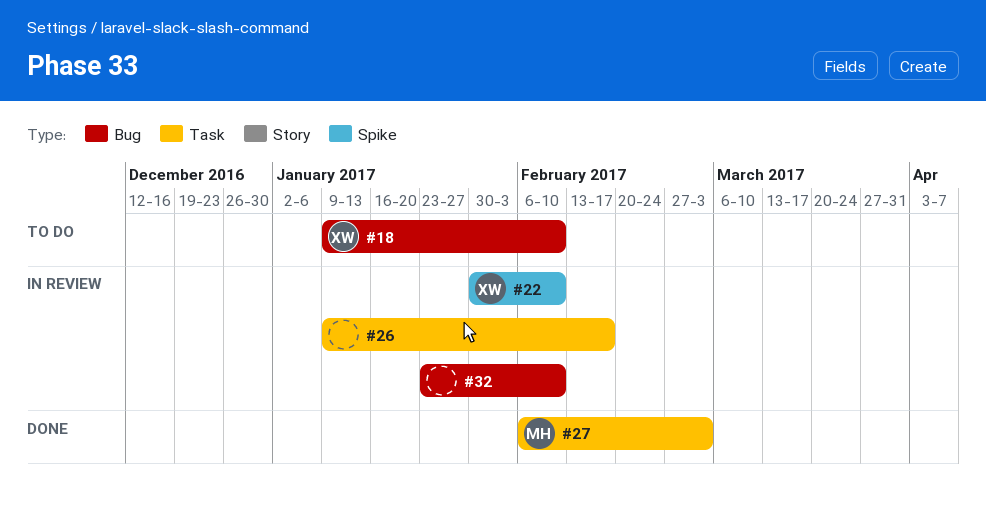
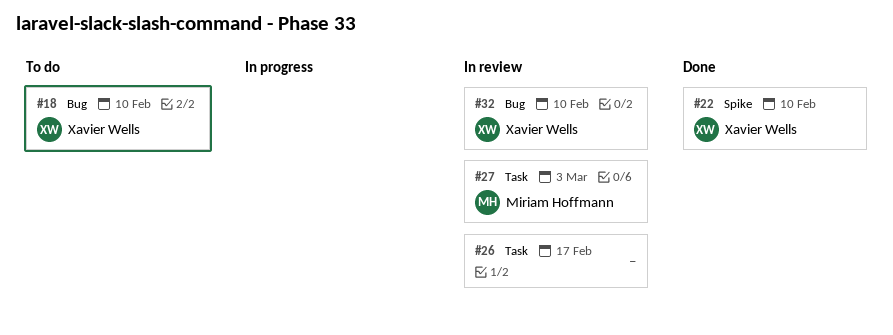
#22, status: In review -> Done
#27, status: Done -> In review
#32, owner: none -> Xavier Wells

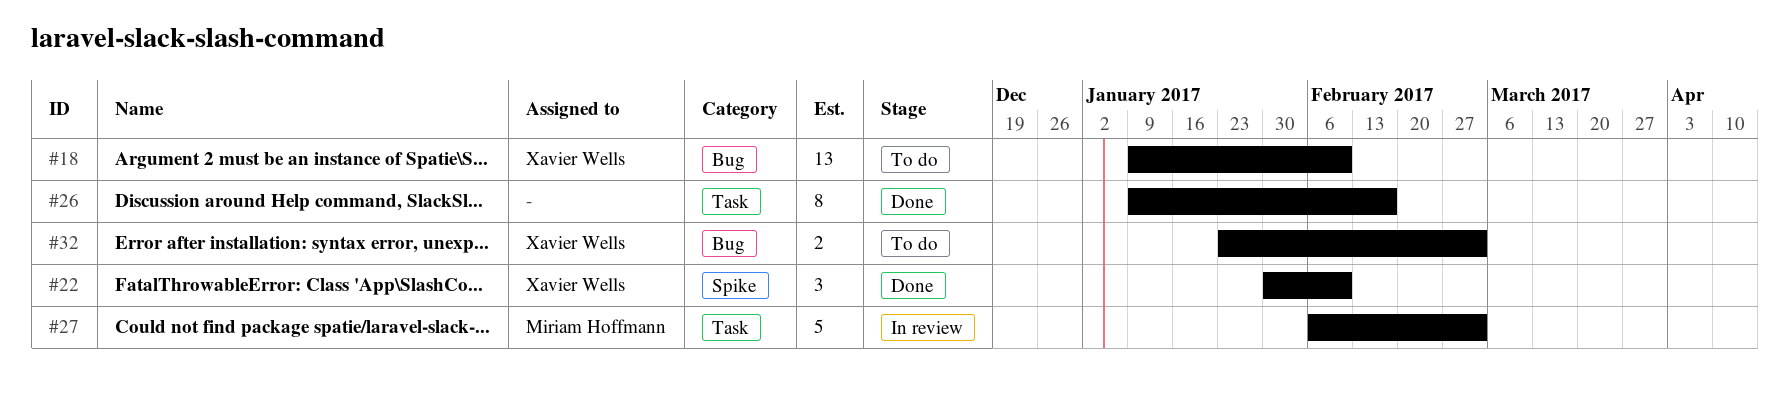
#26, status: In review -> Done
#32, status: In review -> To do
#32, due: Feb 10 -> Mar 3

